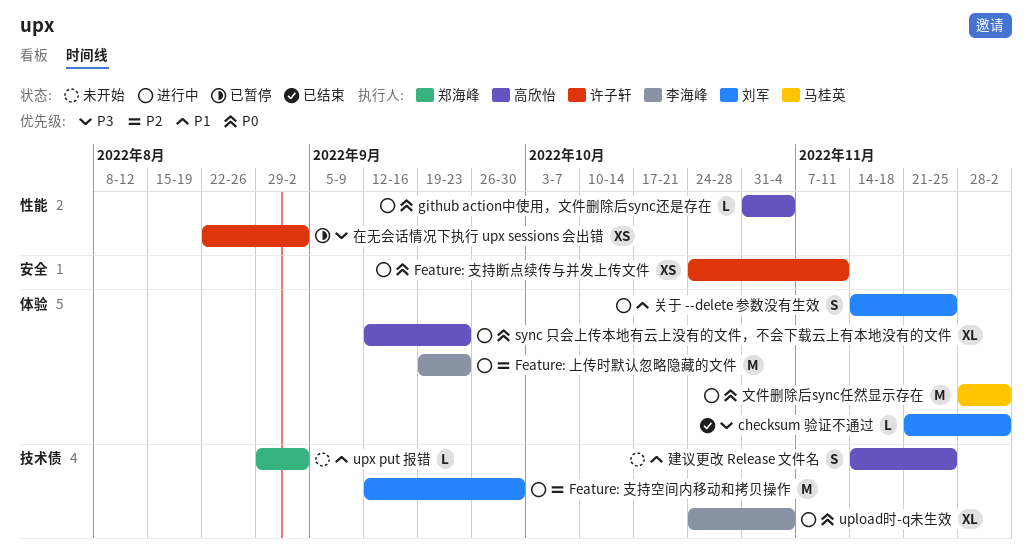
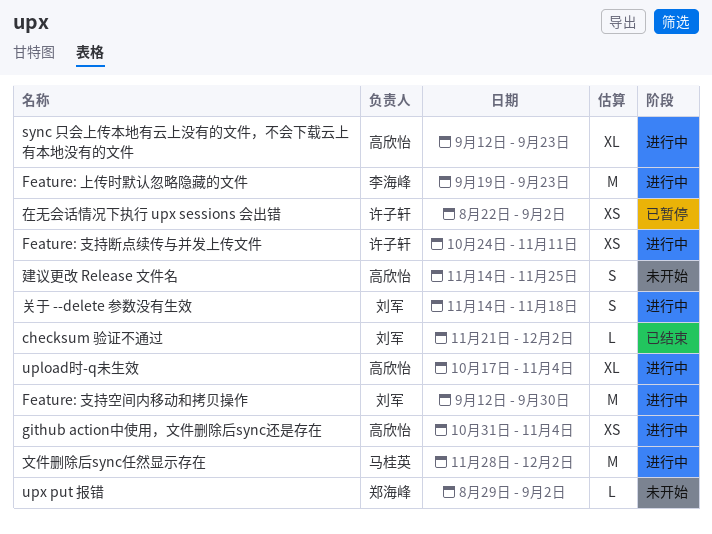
github action中使用，文件删除后sync还是存在, estimate: L -> XS
upload时-q未生效, owner: 李海峰 -> 高欣怡
upload时-q未生效, start: Oct 24 -> Oct 17
关于 --delete 参数没有生效, due: Nov 25 -> Nov 18

